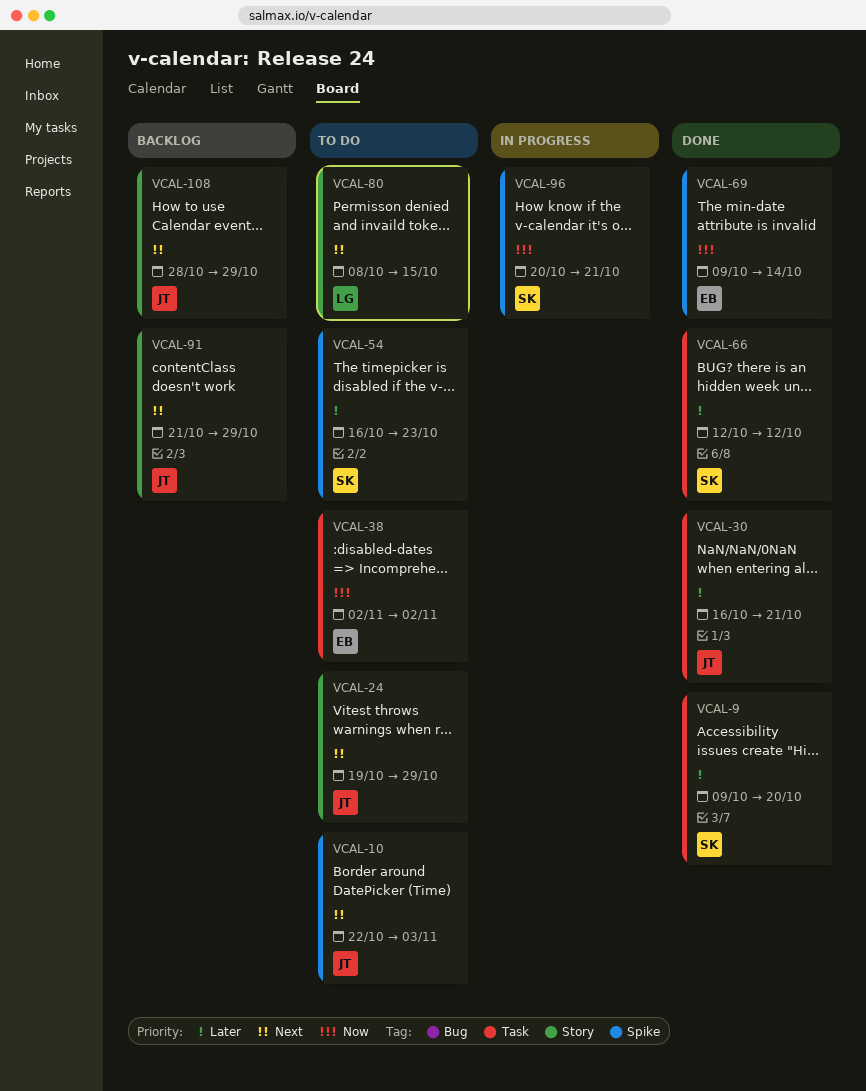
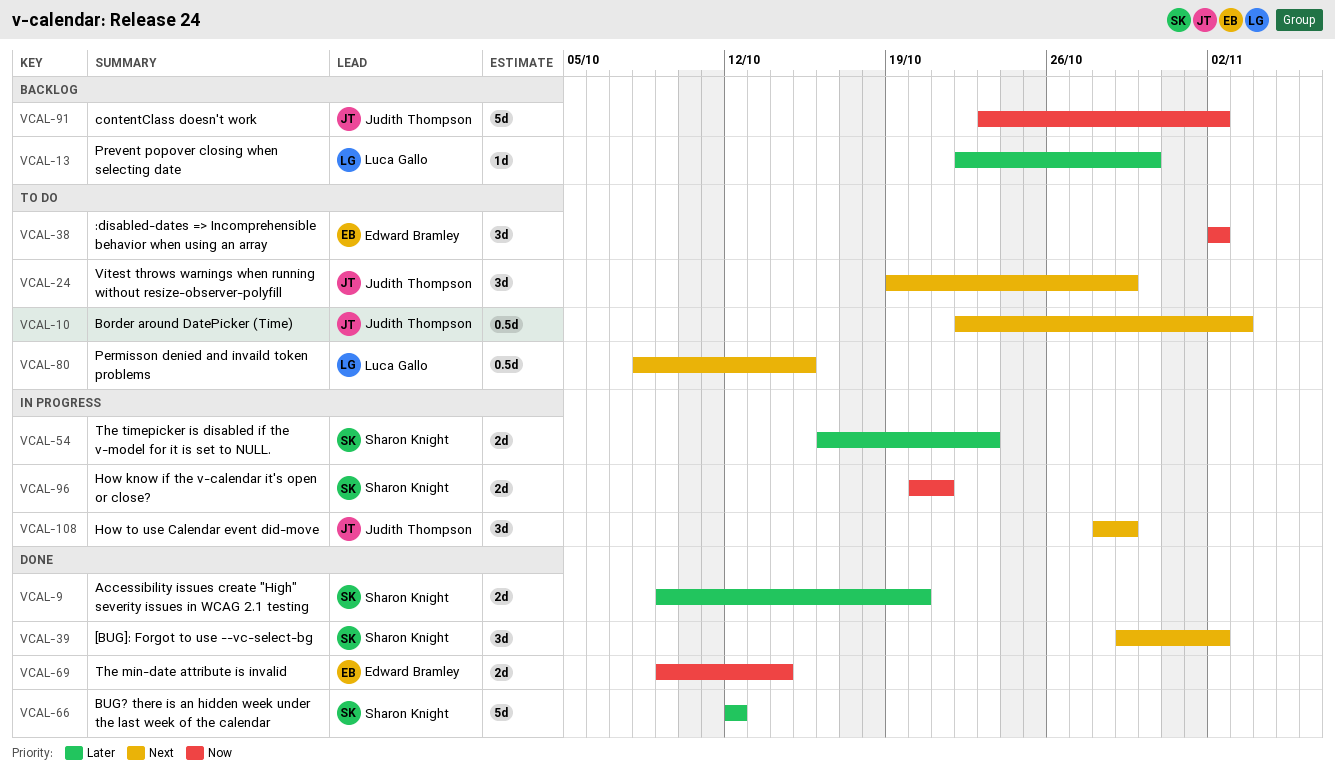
VCAL-13: none -> present
VCAL-30: present -> none
VCAL-39: none -> present
VCAL-54, status: To do -> In progress
VCAL-91, priority: Next -> Now
VCAL-91, start: Oct 21 -> Oct 23
VCAL-91, due: Oct 29 -> Nov 2
VCAL-108, status: Backlog -> In progress

